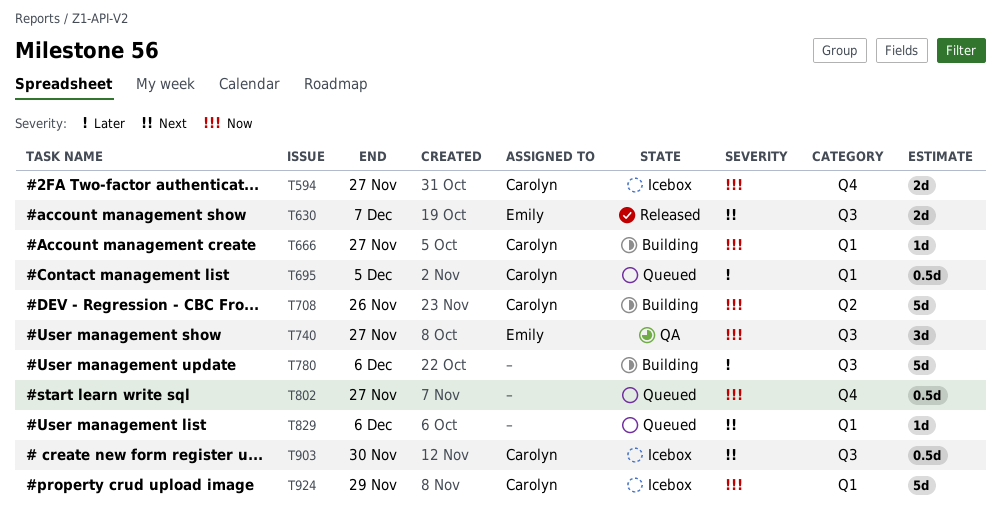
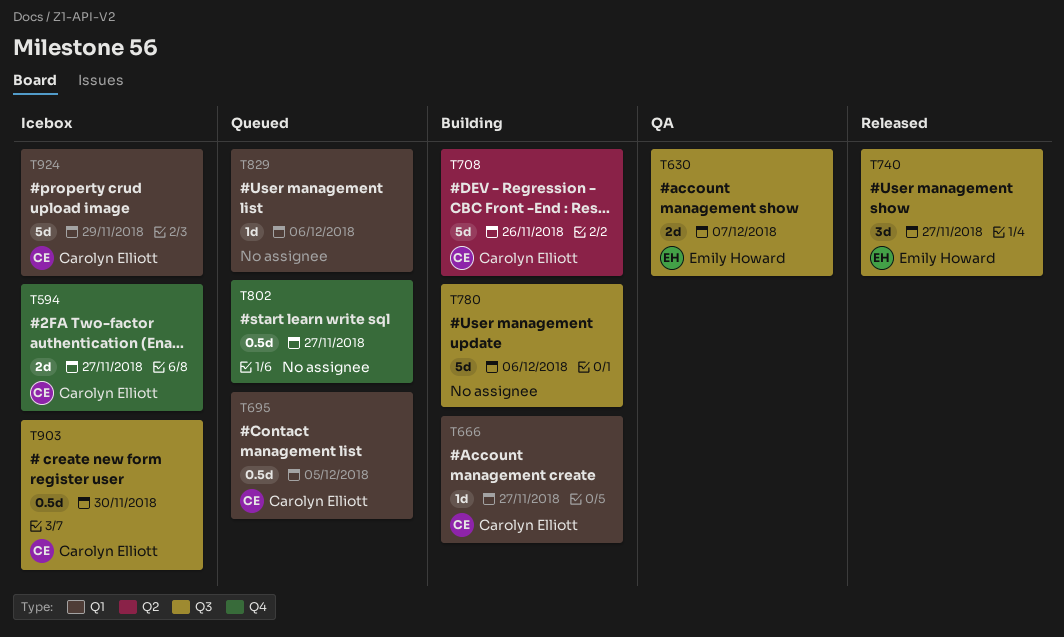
T630, status: Released -> QA
T740, status: QA -> Released

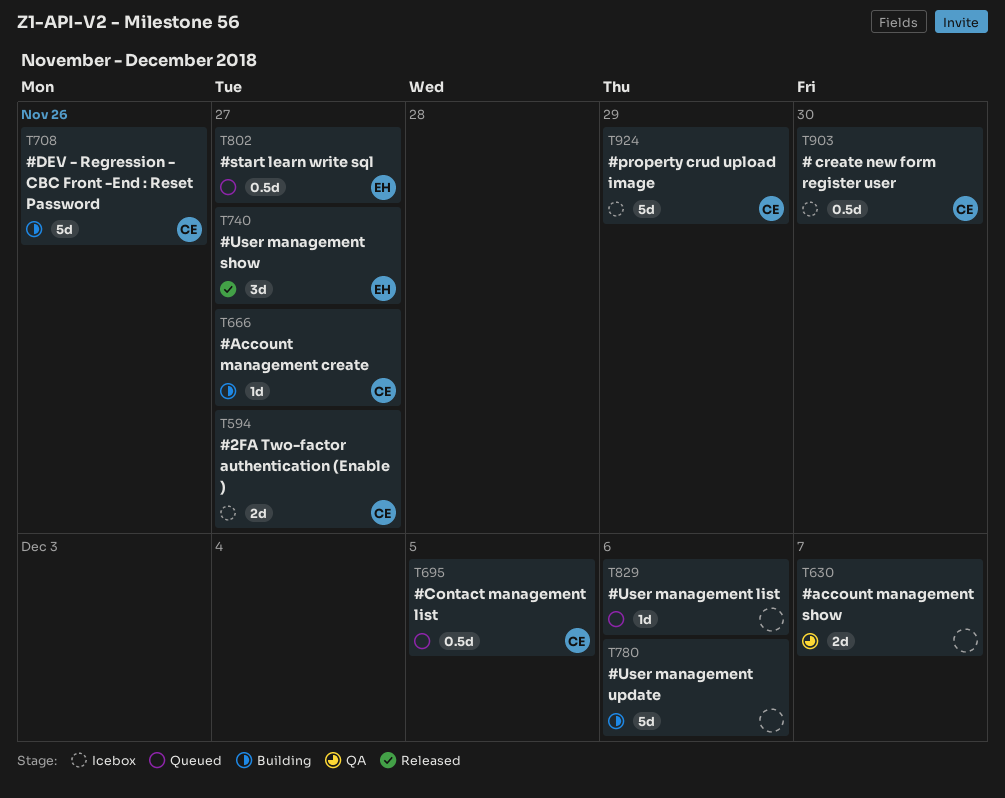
T630, owner: Emily Howard -> none
T802, owner: none -> Emily Howard

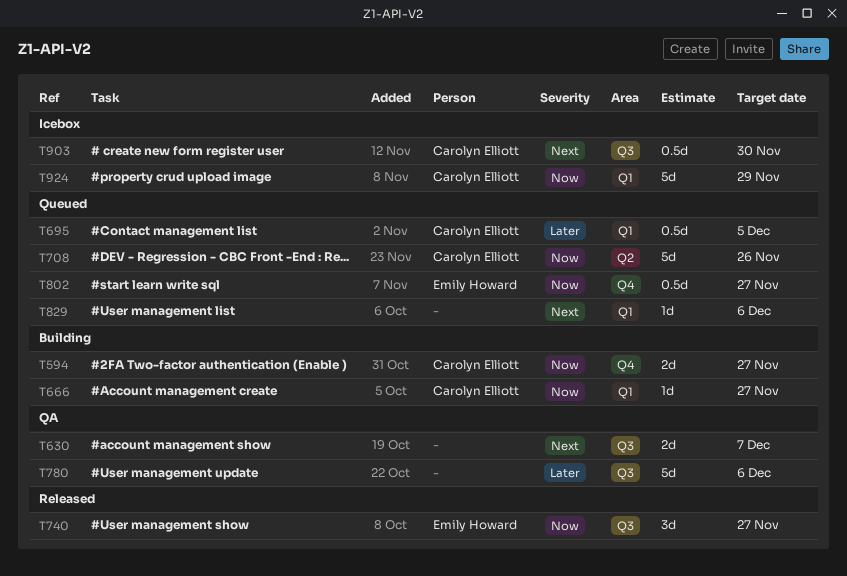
T594, status: Icebox -> Building
T708, status: Building -> Queued
T780, status: Building -> QA

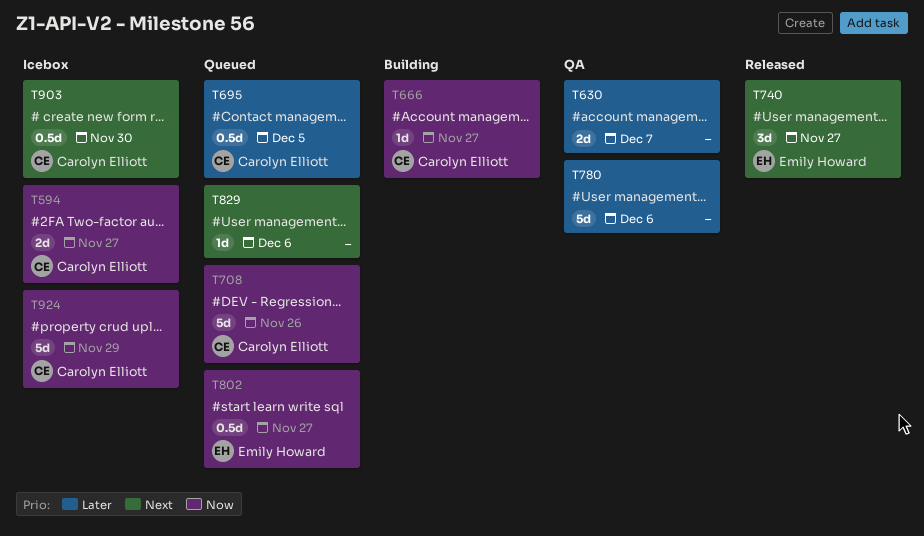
T594, status: Building -> Icebox
T630, priority: Next -> Later
T740, priority: Now -> Next

